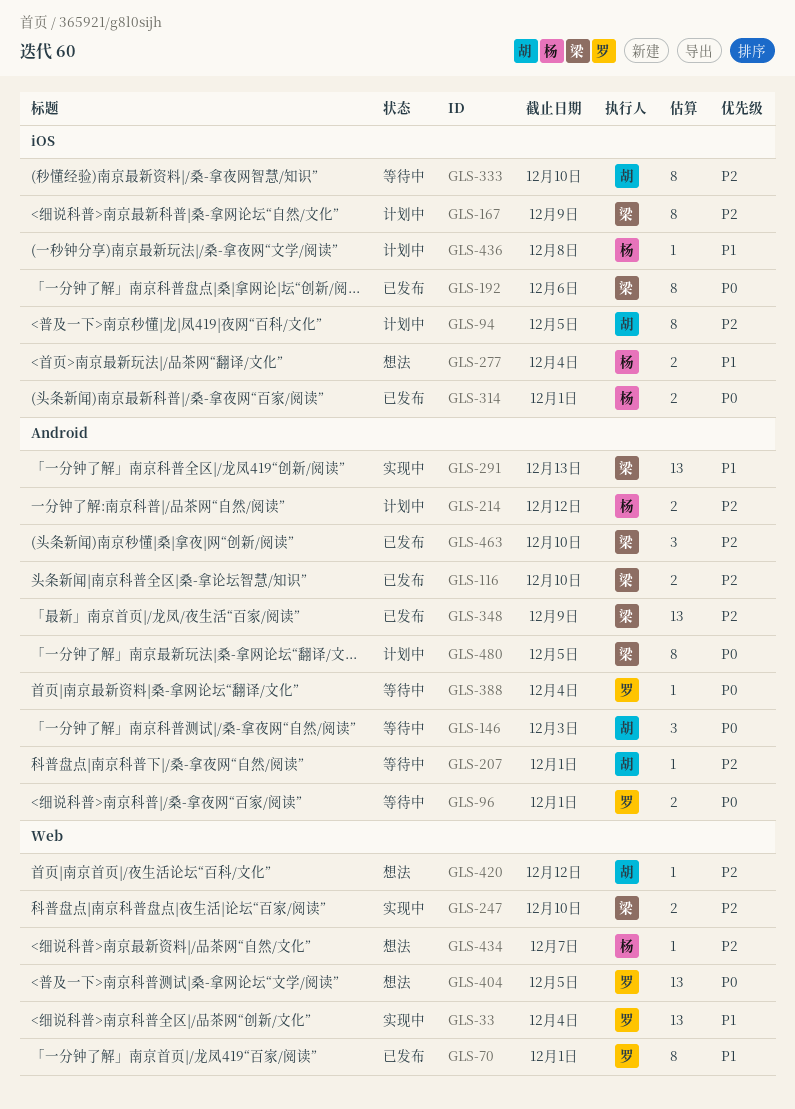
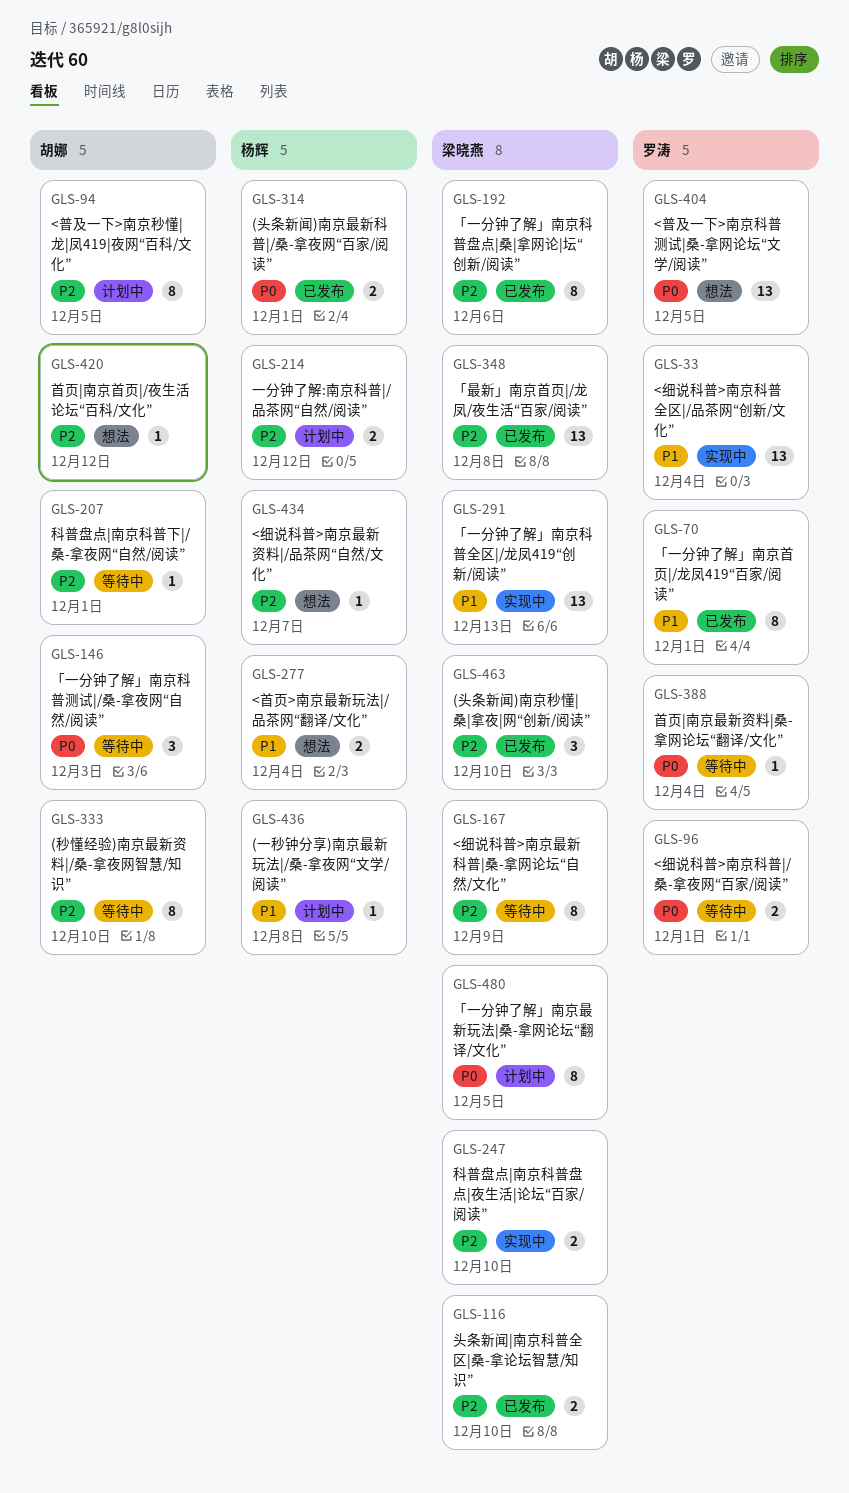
GLS-167, status: 计划中 -> 等待中
GLS-192, priority: P0 -> P2
GLS-348, due: Dec 9 -> Dec 8

